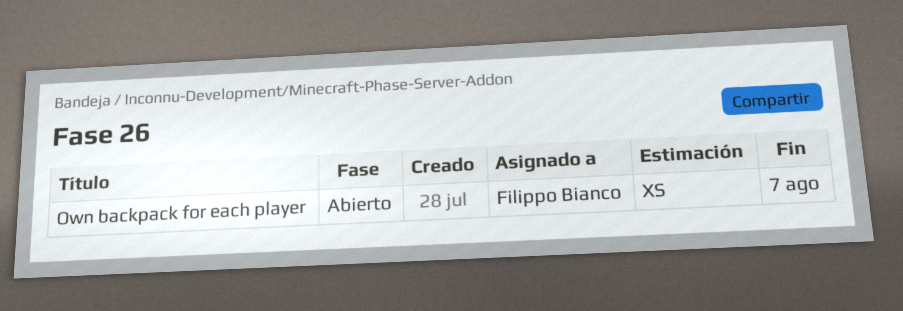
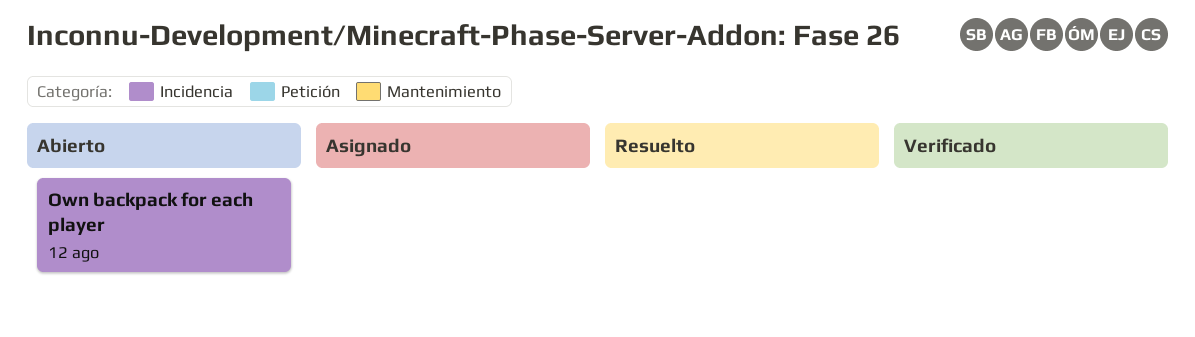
Own backpack for each player, due: Aug 7 -> Aug 12

